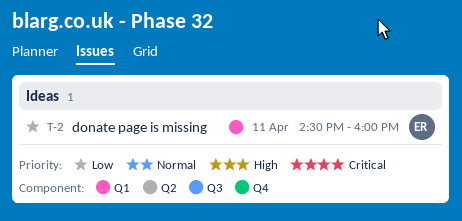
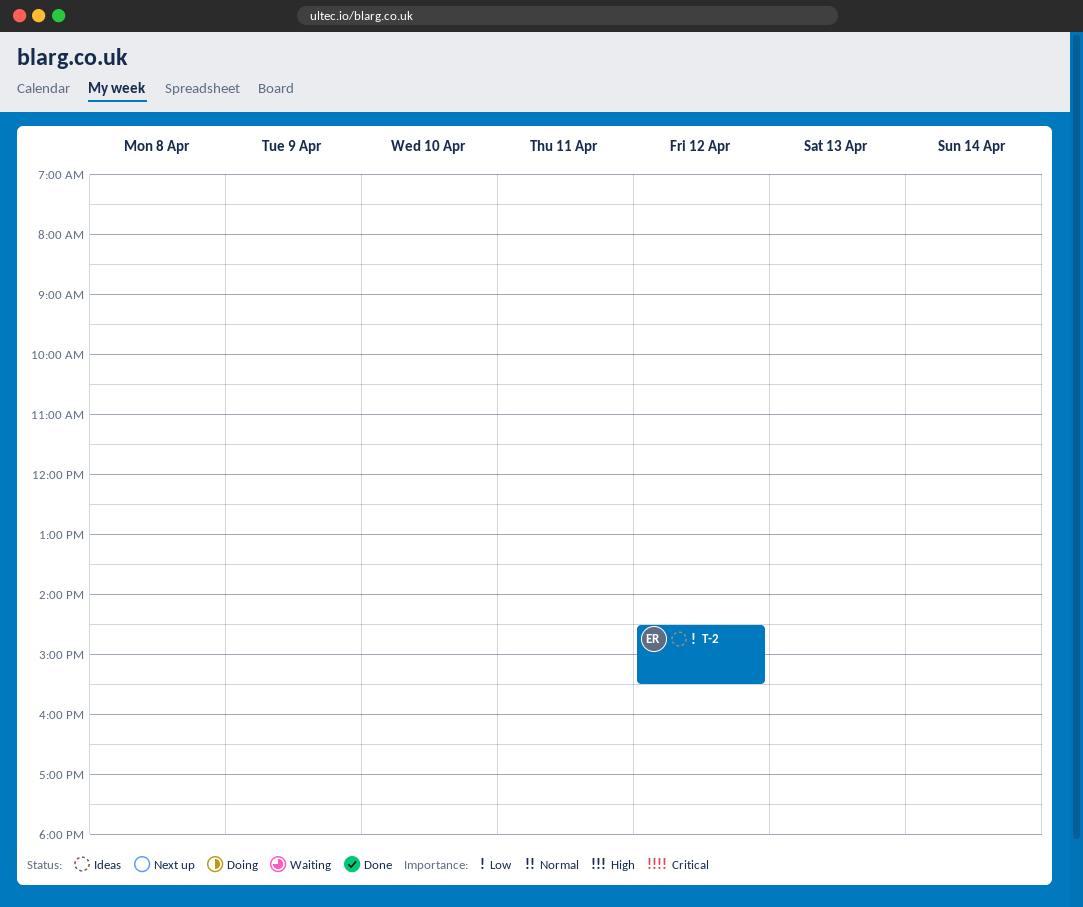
T-2, day: Apr 11 -> Apr 12
T-2, ends: 16:00 -> 15:30

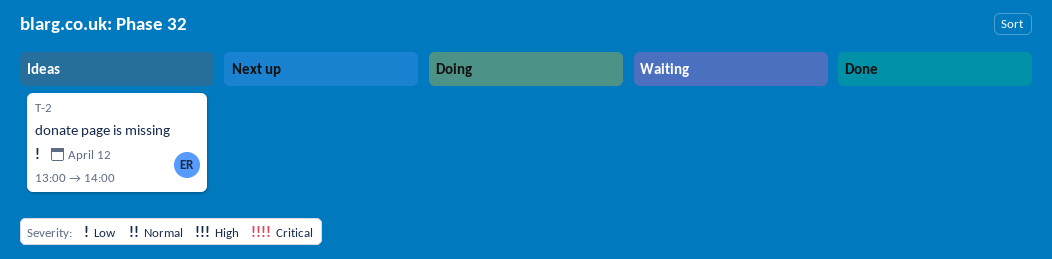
T-2, begins: 14:30 -> 13:00
T-2, ends: 15:30 -> 14:00

